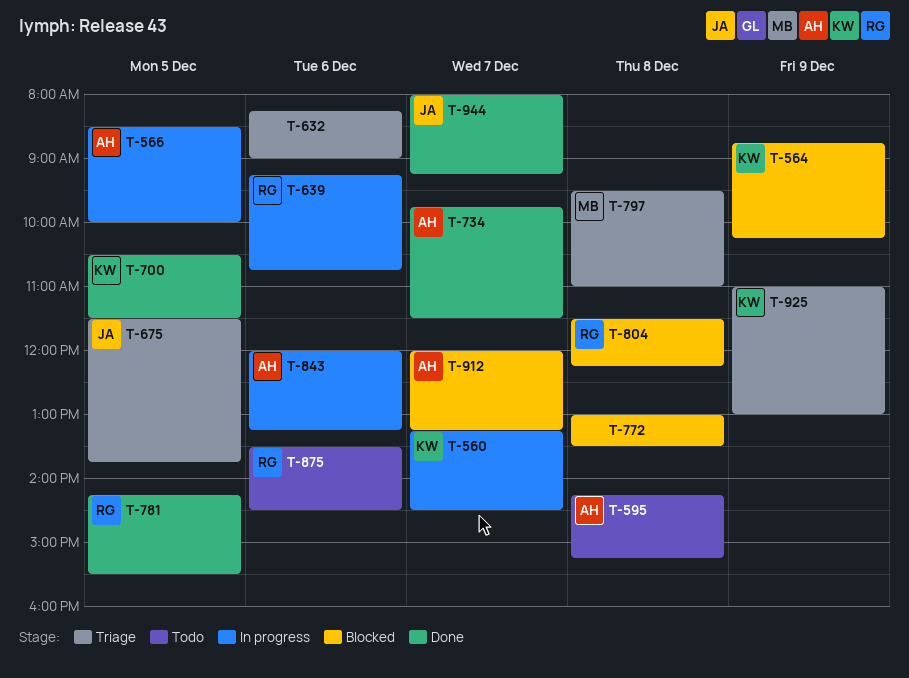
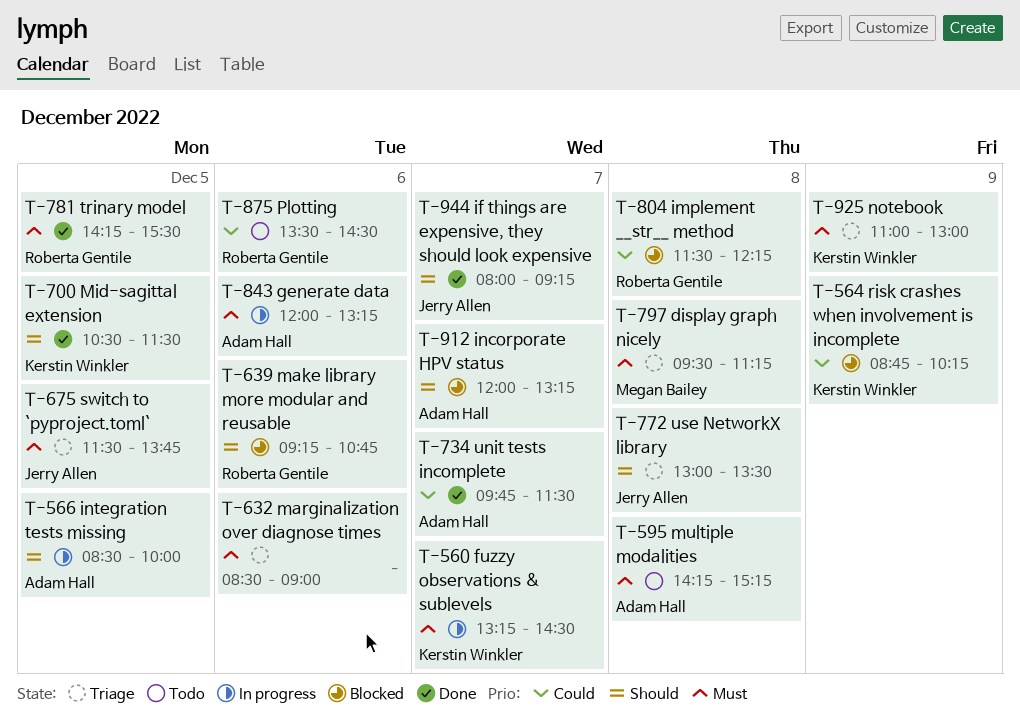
T-632, begins: 08:15 -> 08:30
T-639, status: In progress -> Blocked
T-772, status: Blocked -> Triage
T-772, owner: none -> Jerry Allen
T-797, ends: 11:00 -> 11:15

